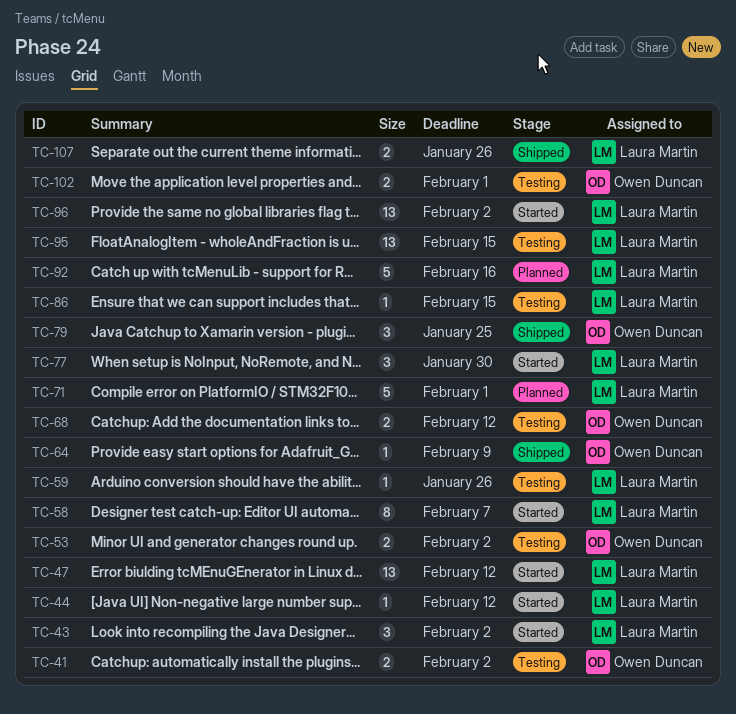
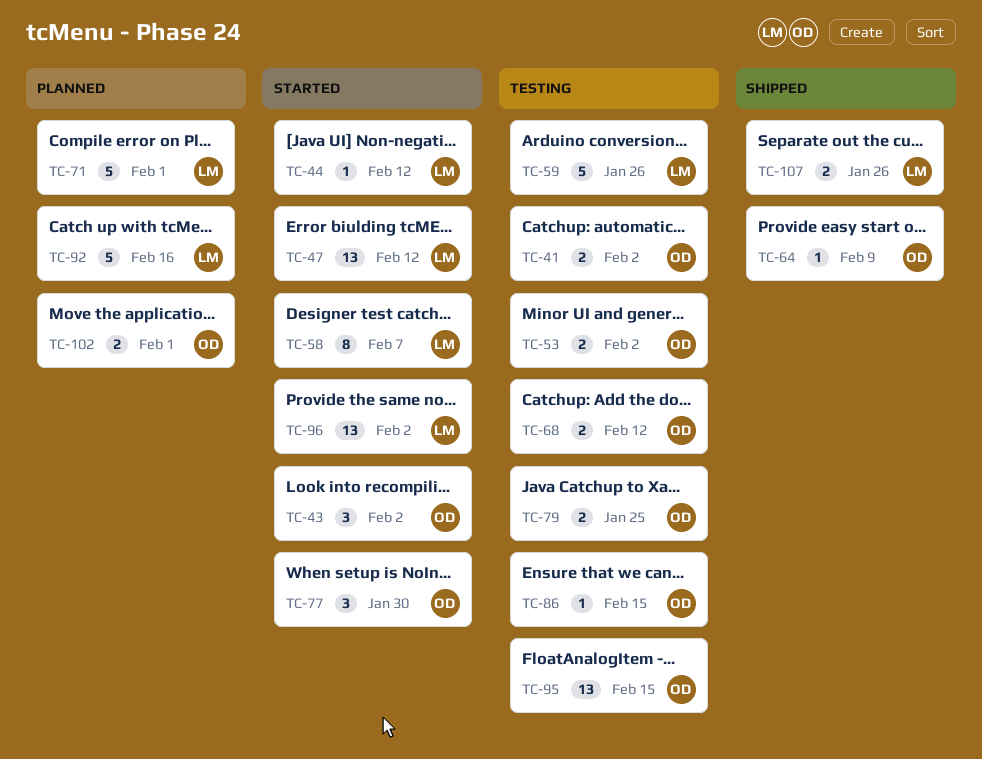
TC-43, owner: Laura Martin -> Owen Duncan
TC-59, estimate: 1 -> 5
TC-77, owner: Laura Martin -> Owen Duncan
TC-79, status: Shipped -> Testing
TC-79, estimate: 3 -> 2
TC-86, owner: Laura Martin -> Owen Duncan
TC-95, owner: Laura Martin -> Owen Duncan
TC-102, status: Testing -> Planned

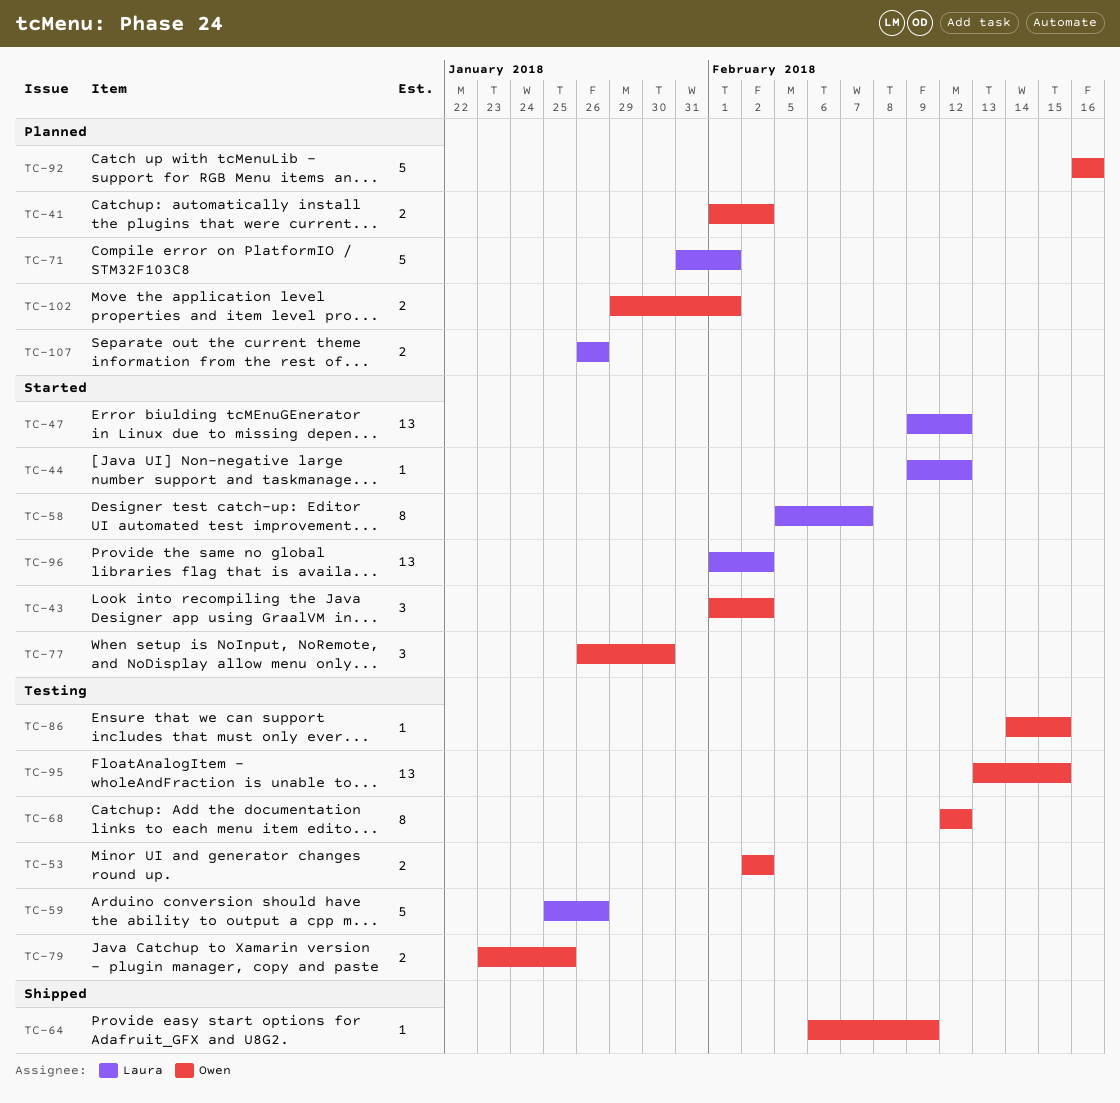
TC-41, status: Testing -> Planned
TC-68, estimate: 2 -> 8
TC-92, owner: Laura -> Owen
TC-107, status: Shipped -> Planned

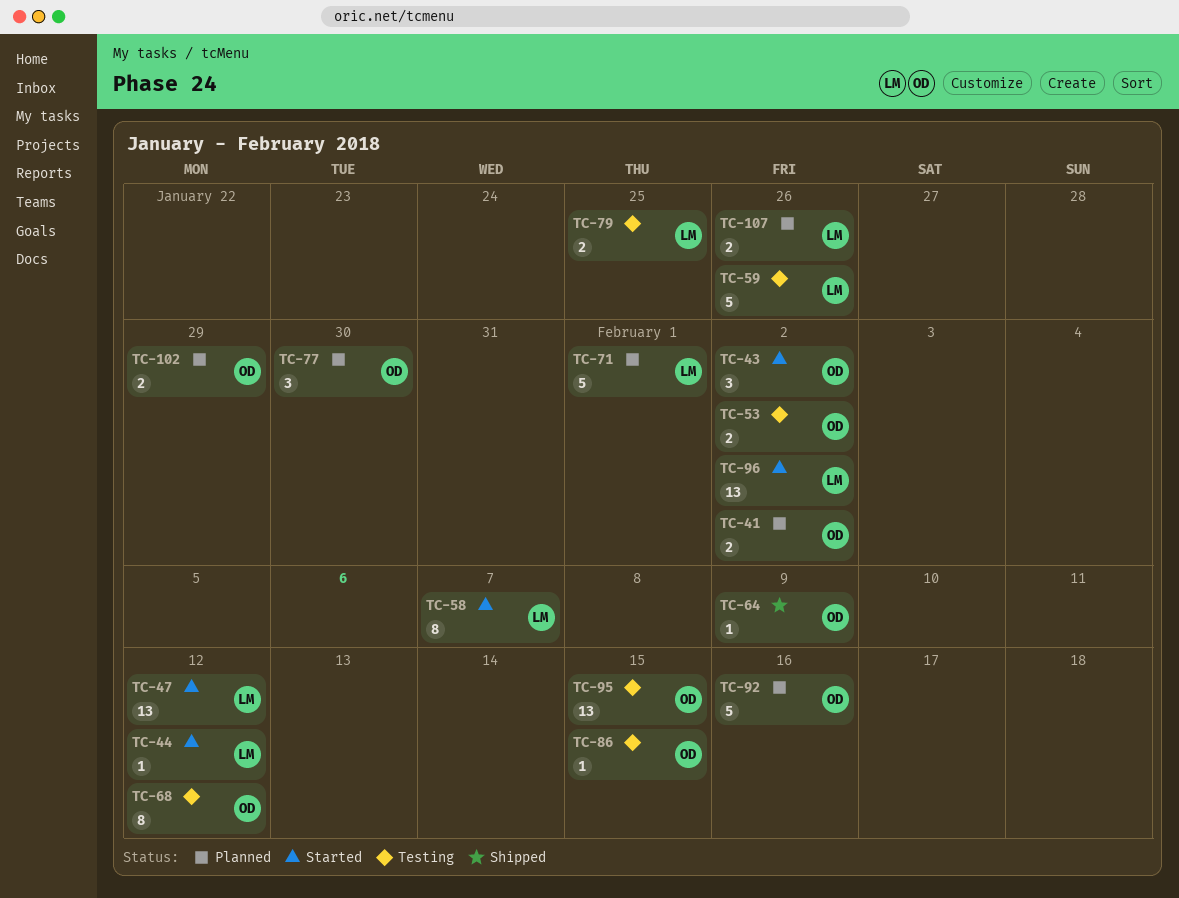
TC-77, status: Started -> Planned
TC-79, owner: Owen -> Laura
TC-102, due: Feb 1 -> Jan 29

